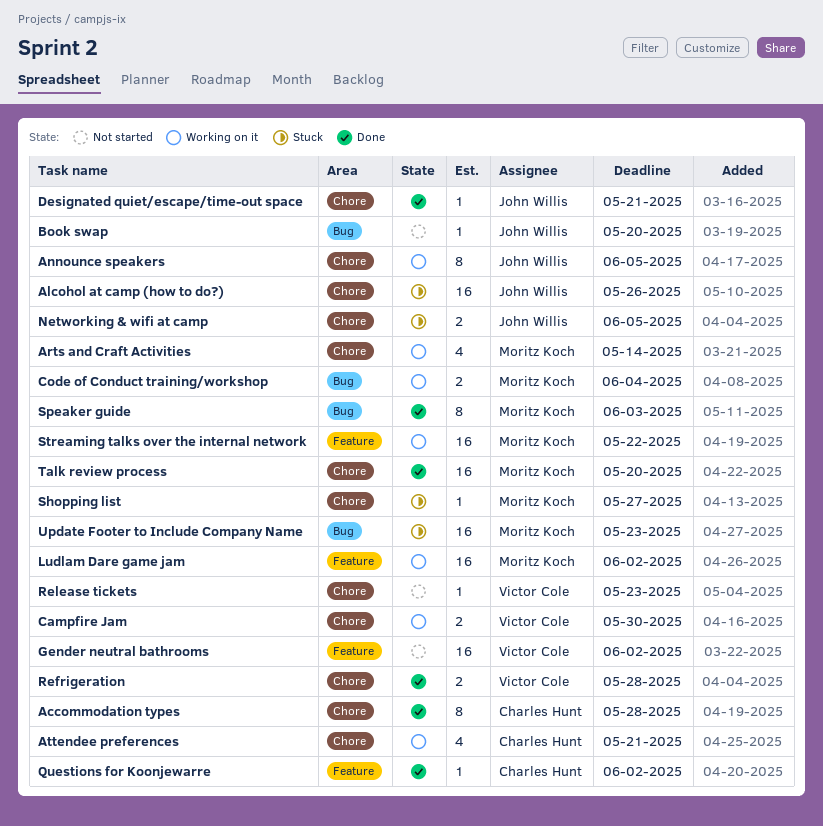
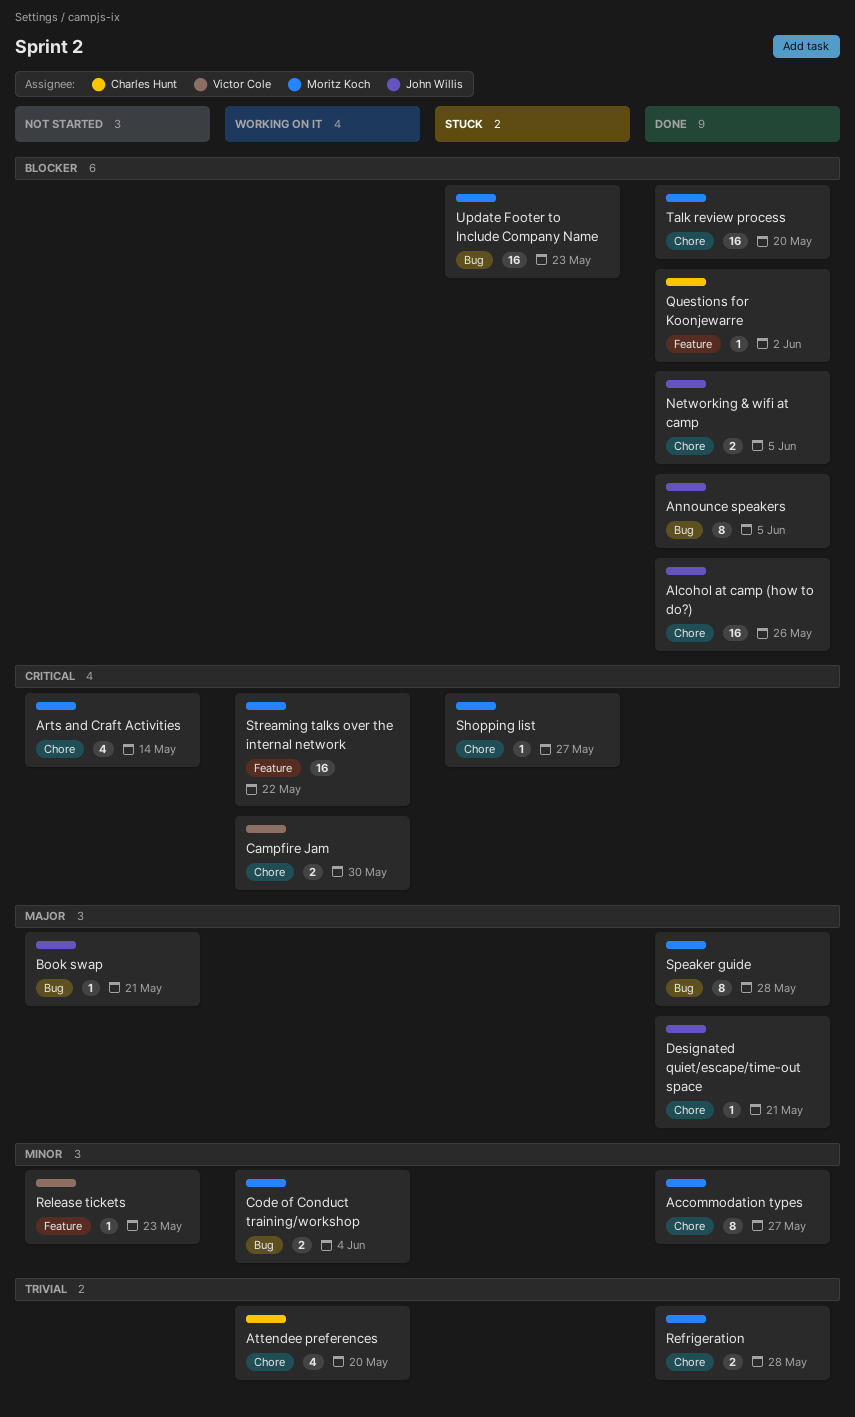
Accommodation types, owner: Charles Hunt -> Moritz Koch
Accommodation types, due: May 28 -> May 27
Alcohol at camp (how to do?), status: Stuck -> Done
Announce speakers, status: Working on it -> Done
Announce speakers, label: Chore -> Bug
Arts and Craft Activities, status: Working on it -> Not started
Attendee preferences, due: May 21 -> May 20
Book swap, due: May 20 -> May 21
Gender neutral bathrooms: present -> none
Ludlam Dare game jam: present -> none
Networking & wifi at camp, status: Stuck -> Done
Refrigeration, owner: Victor Cole -> Moritz Koch
Release tickets, label: Chore -> Feature
Speaker guide, due: Jun 3 -> May 28

